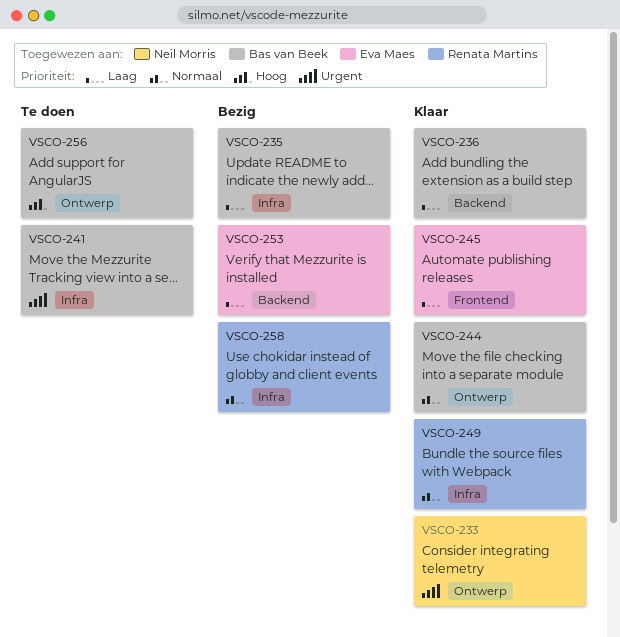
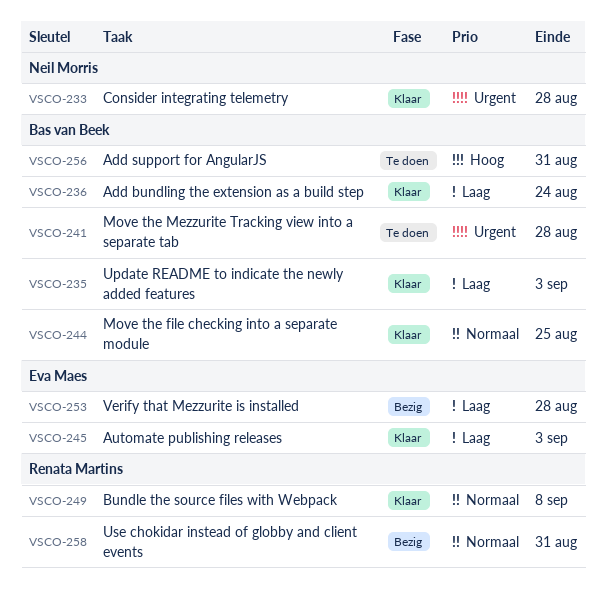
VSCO-235, status: Bezig -> Klaar

